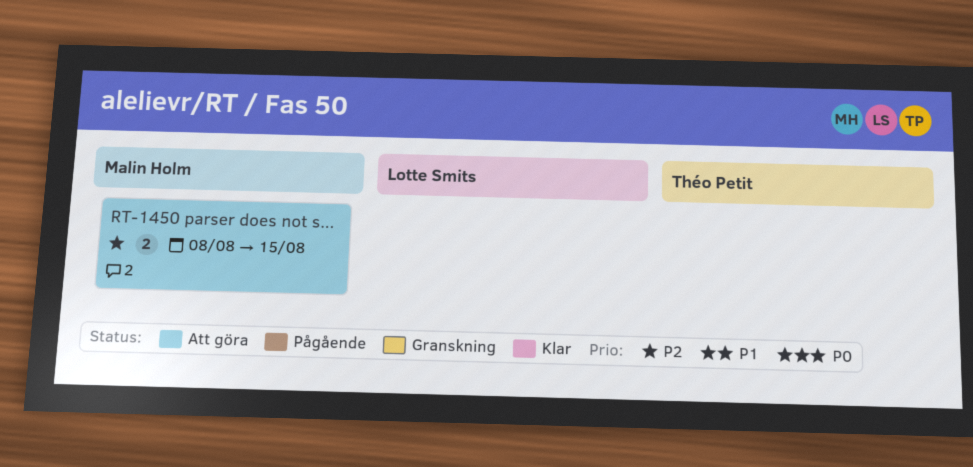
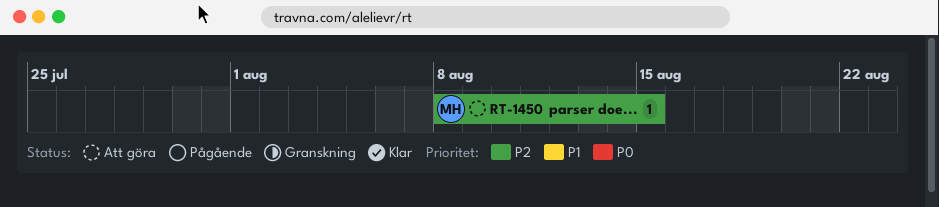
RT-1450, estimate: 2 -> 1

